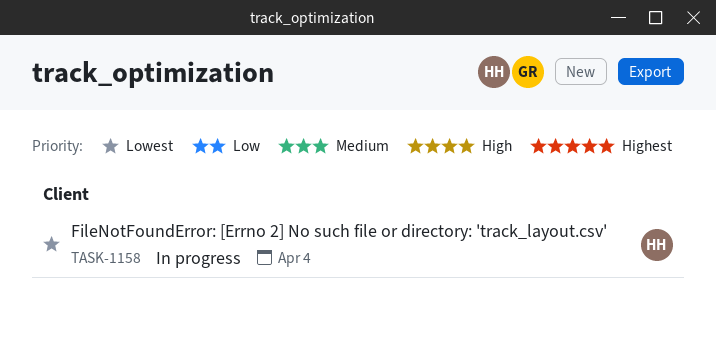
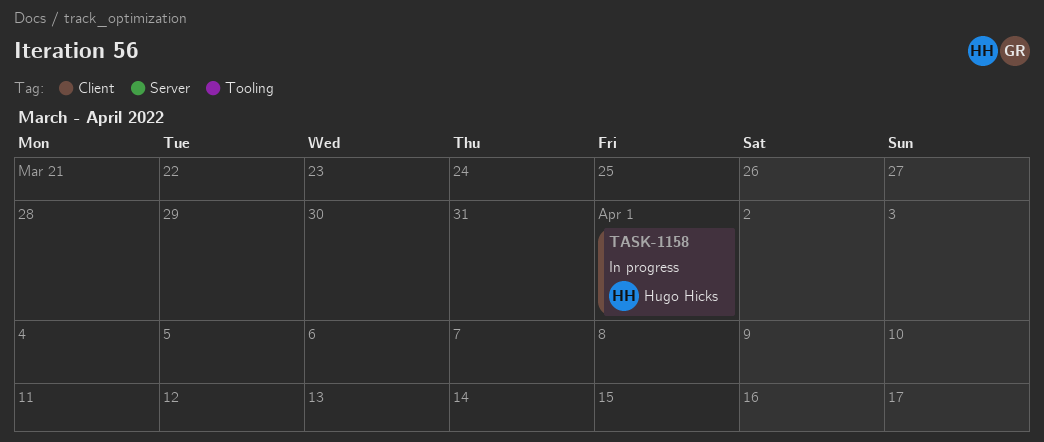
TASK-1158, due: Apr 4 -> Apr 1

